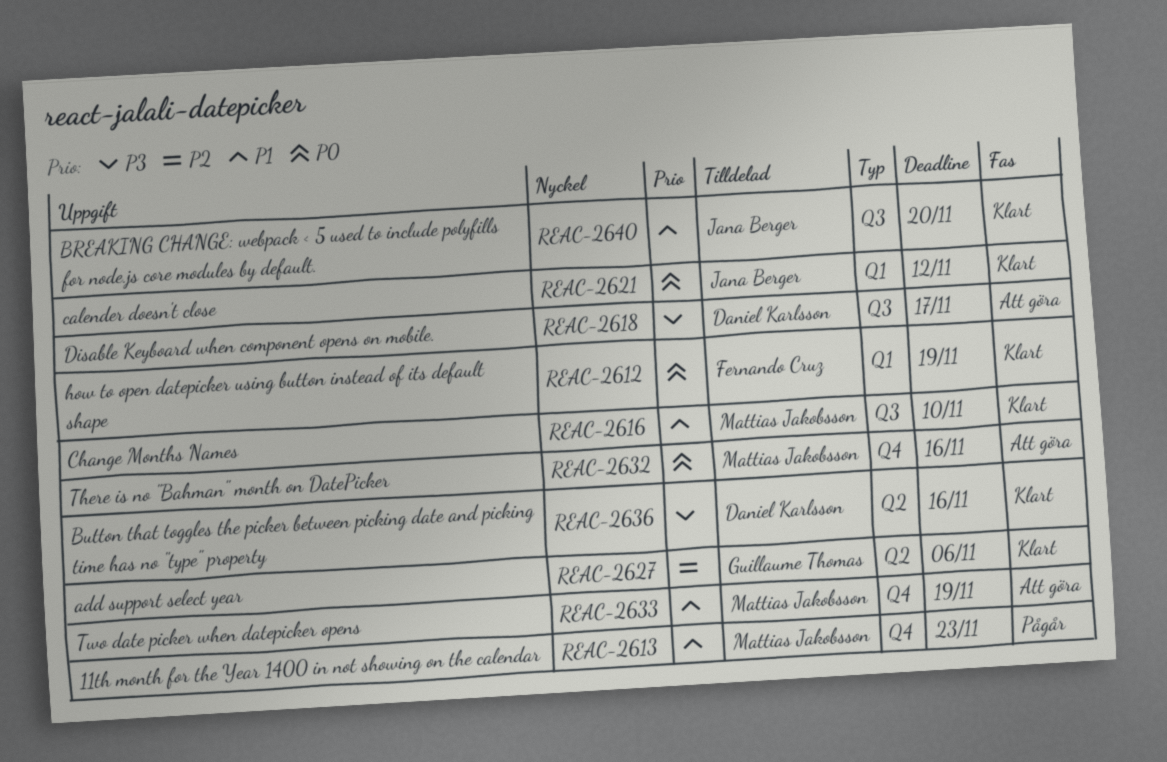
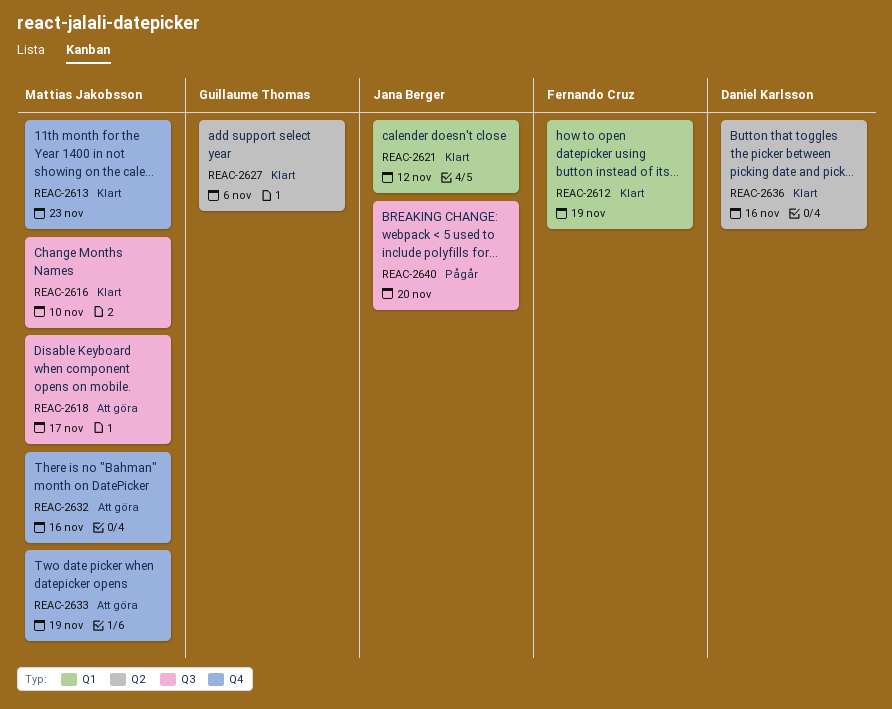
REAC-2613, status: Pågår -> Klart
REAC-2618, owner: Daniel Karlsson -> Mattias Jakobsson
REAC-2640, status: Klart -> Pågår

